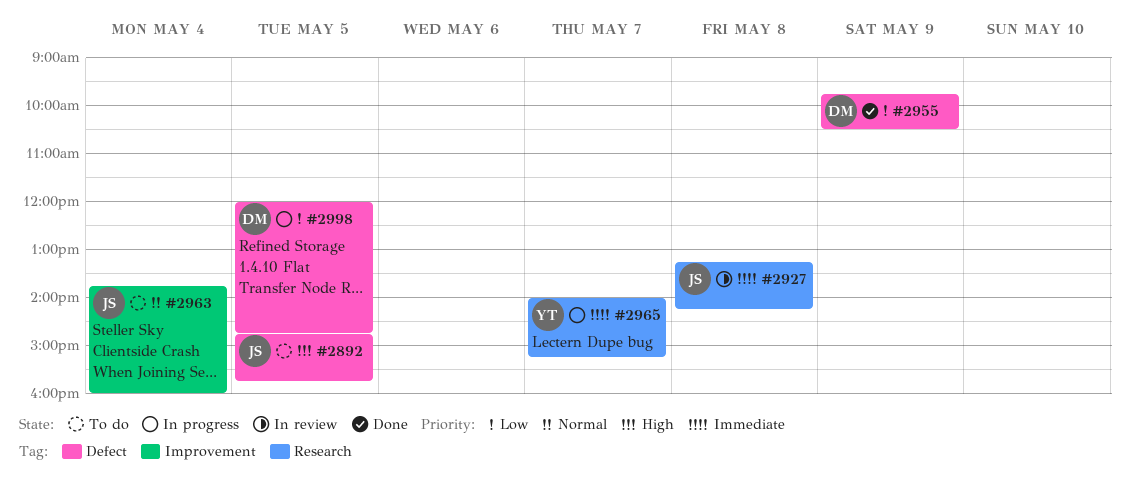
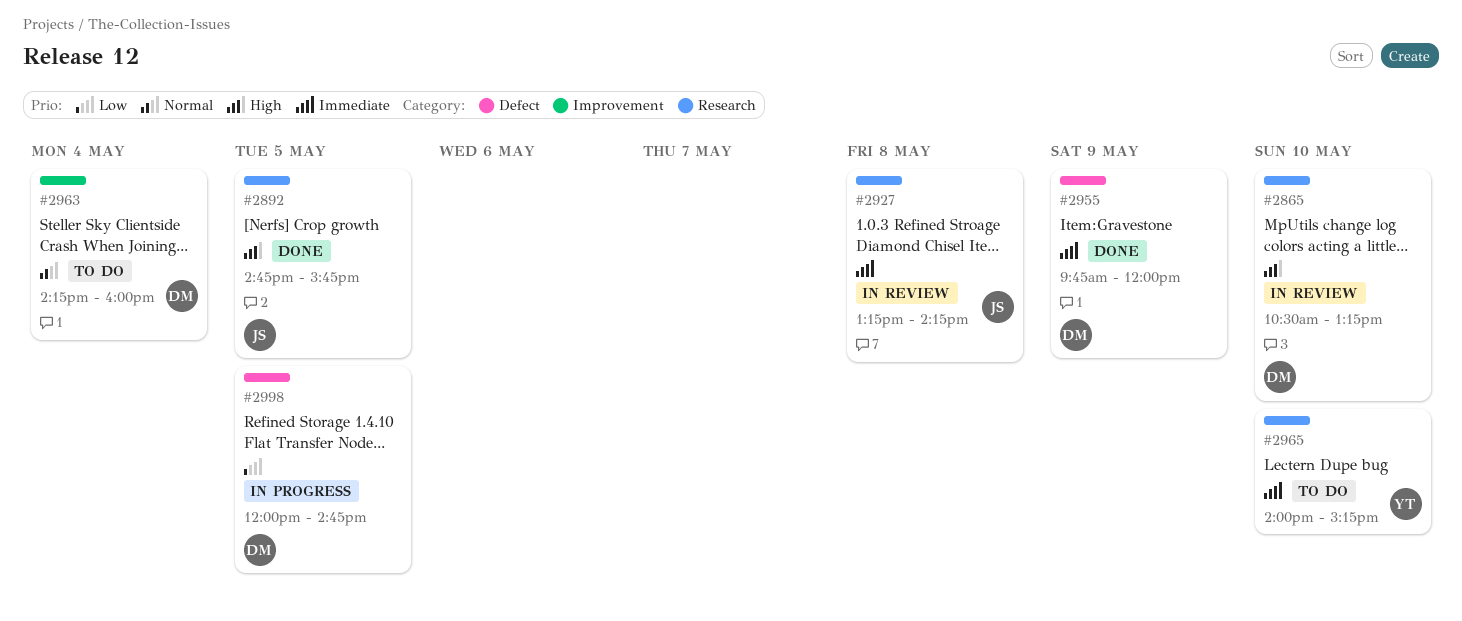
#2865: none -> present
#2892, status: To do -> Done
#2892, label: Defect -> Research
#2955, priority: Low -> Immediate
#2955, ends: 10:30 -> 12:00
#2963, owner: JS -> DM
#2963, begins: 13:45 -> 14:15
#2965, status: In progress -> To do
#2965, day: May 7 -> May 10

